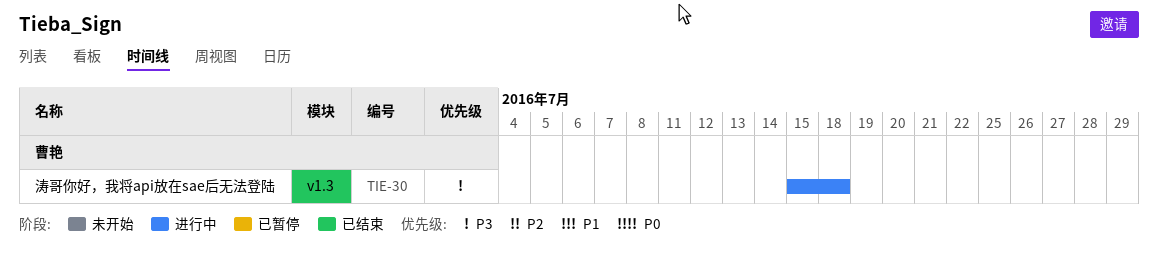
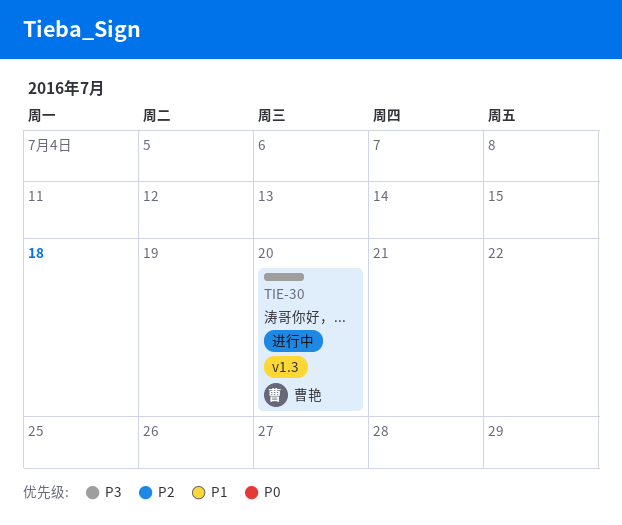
TIE-30, due: Jul 18 -> Jul 20

